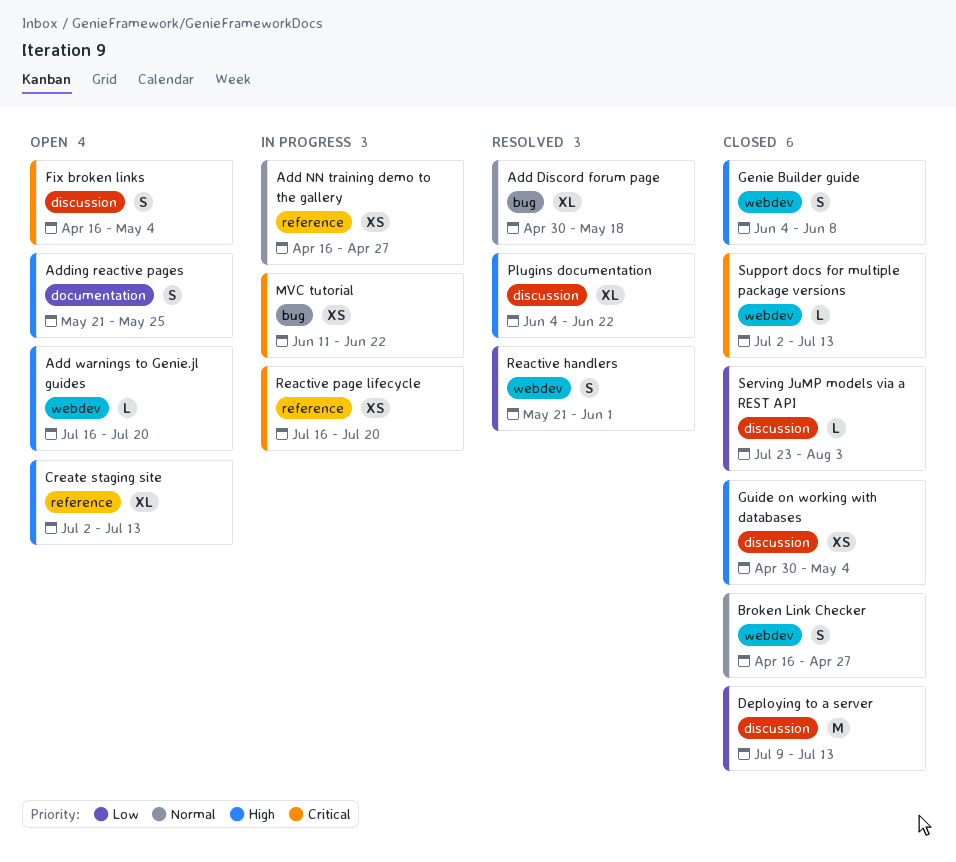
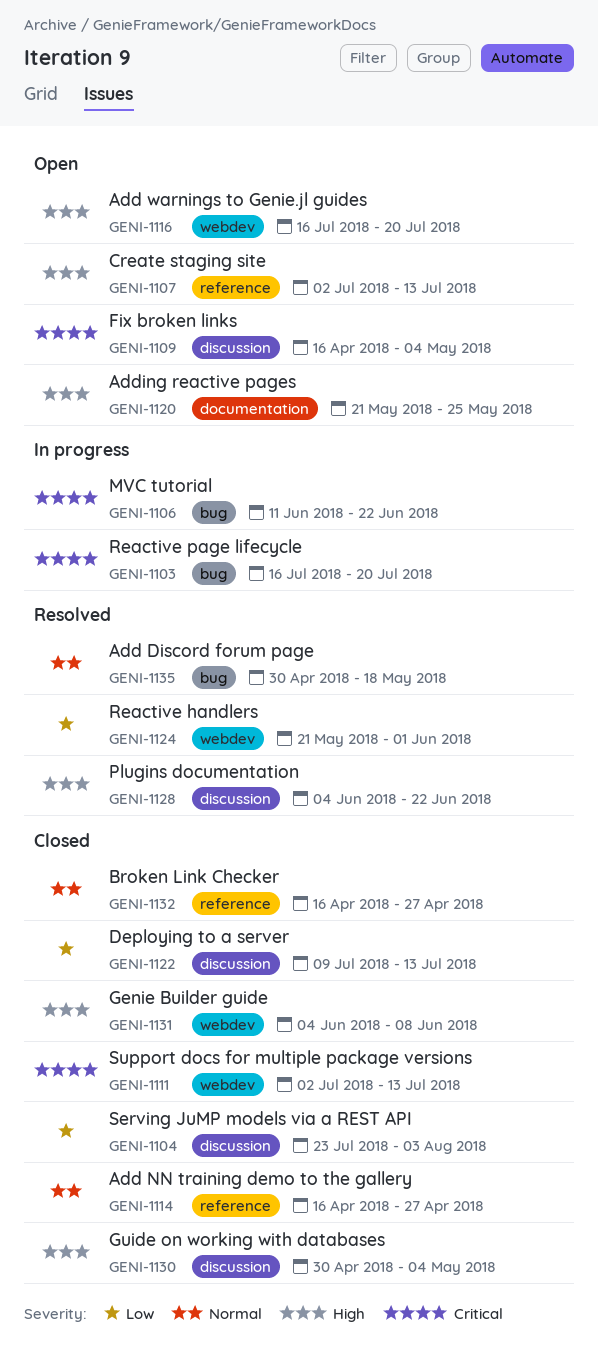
Add NN training demo to the gallery, status: In progress -> Closed
Broken Link Checker, label: webdev -> reference
Reactive page lifecycle, label: reference -> bug

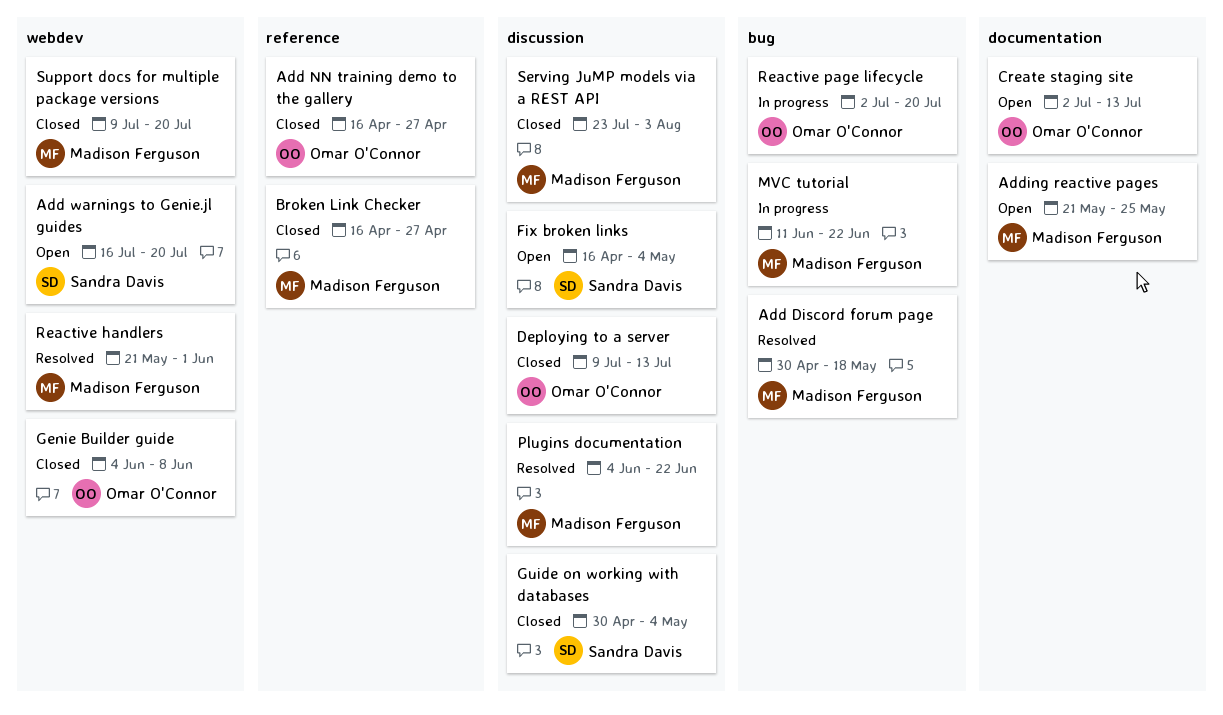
Create staging site, label: reference -> documentation
Reactive page lifecycle, start: Jul 16 -> Jul 2
Support docs for multiple package versions, start: Jul 2 -> Jul 9
Support docs for multiple package versions, due: Jul 13 -> Jul 20

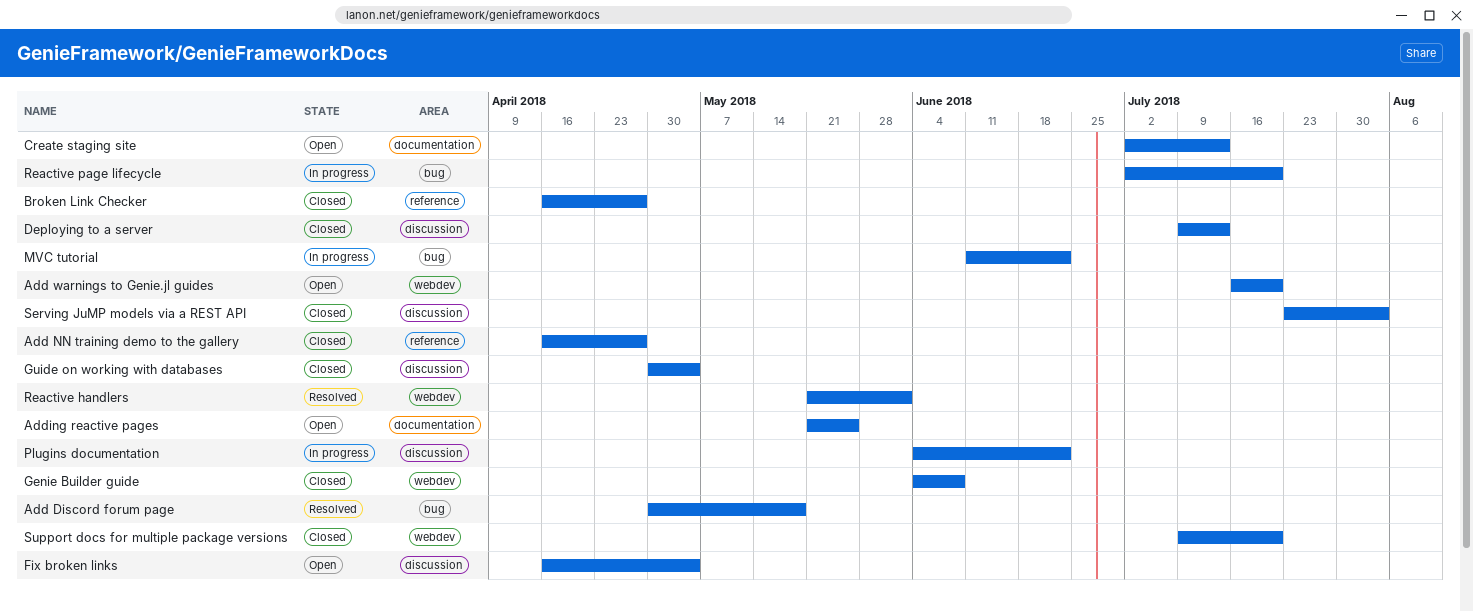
Plugins documentation, status: Resolved -> In progress

